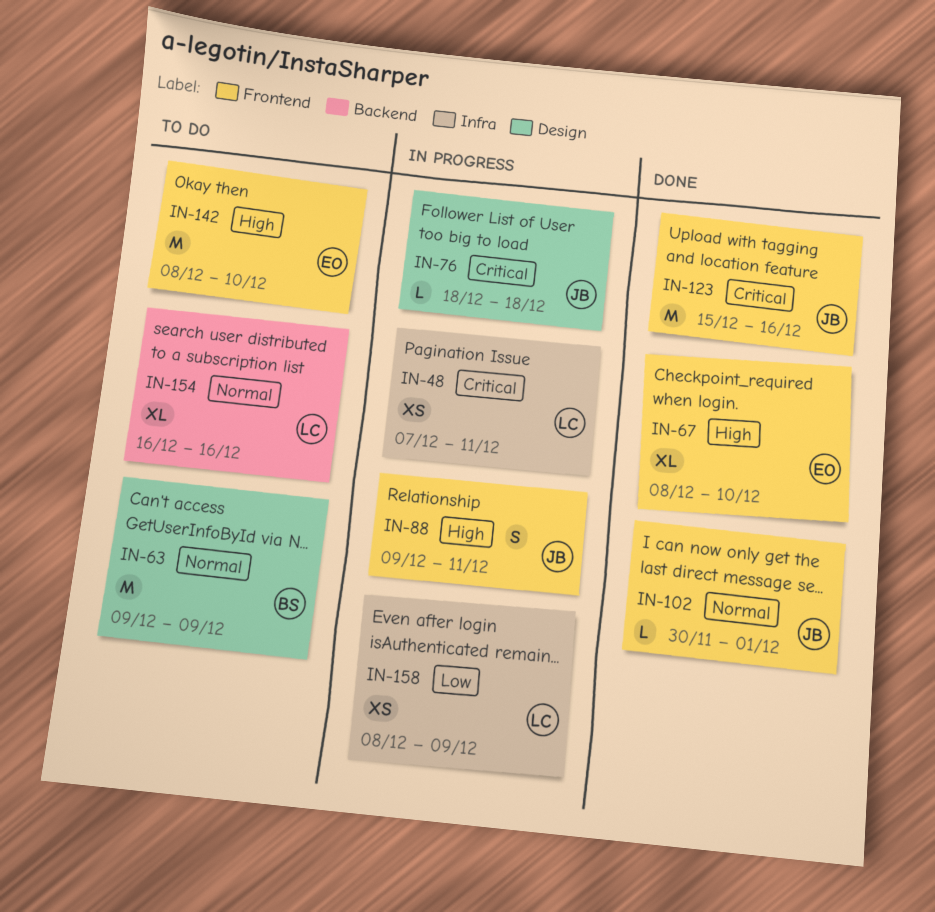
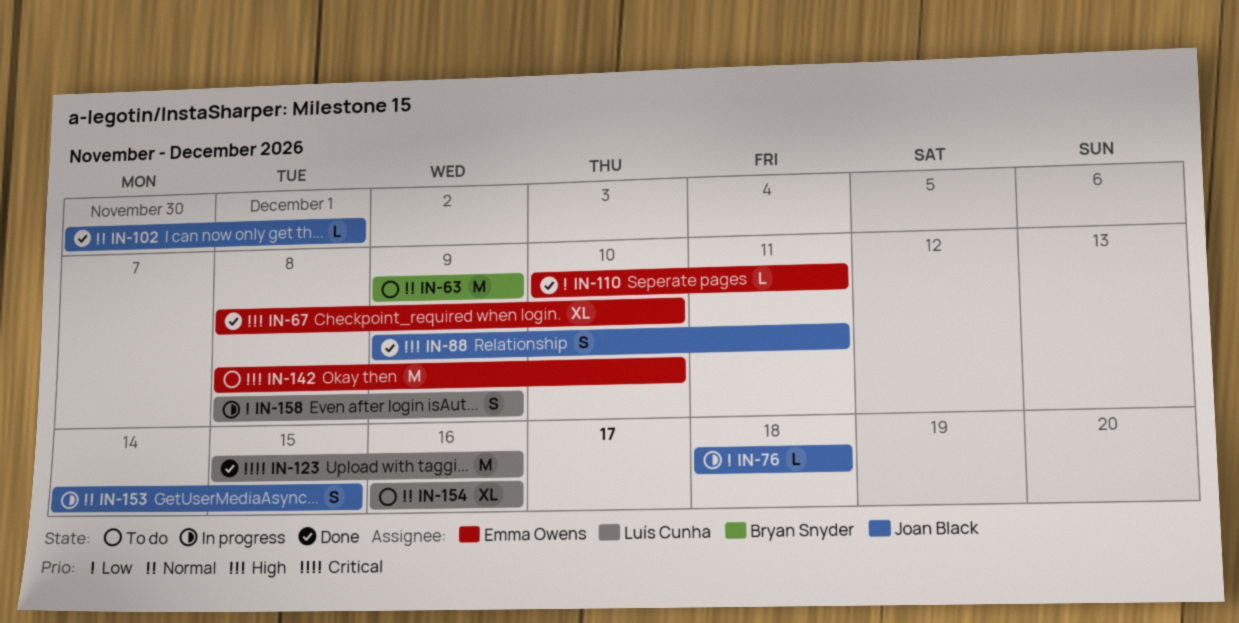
IN-48: present -> none
IN-76, priority: Critical -> Low
IN-88, status: In progress -> Done
IN-110: none -> present
IN-123, owner: Joan Black -> Luís Cunha
IN-153: none -> present
IN-158, estimate: XS -> S

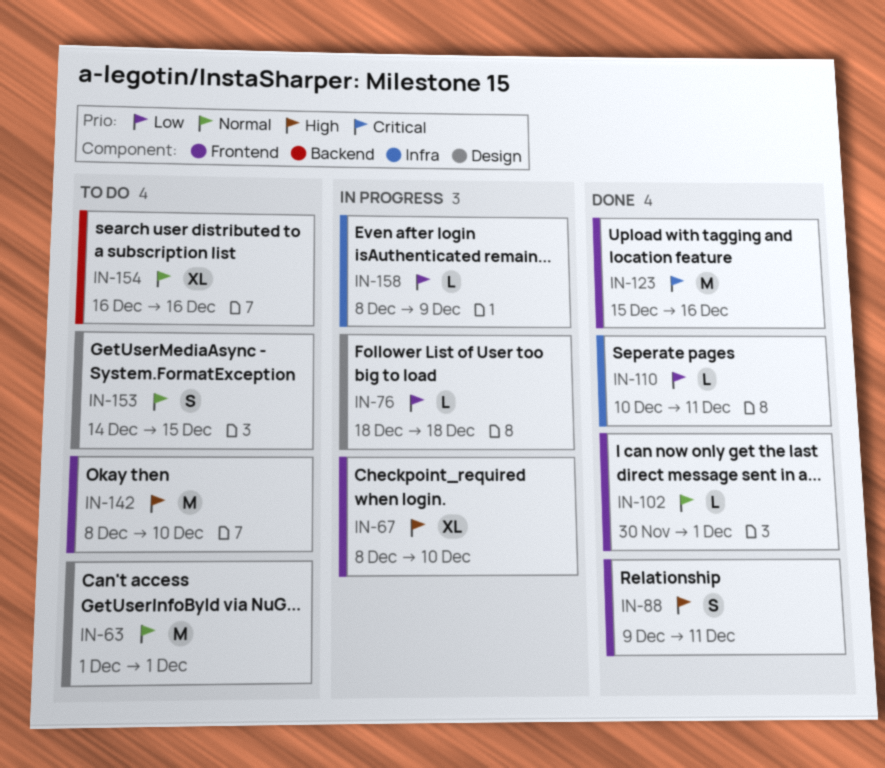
IN-63, start: Dec 9 -> Dec 1
IN-63, due: Dec 9 -> Dec 1
IN-67, status: Done -> In progress
IN-153, status: In progress -> To do
IN-158, estimate: S -> L

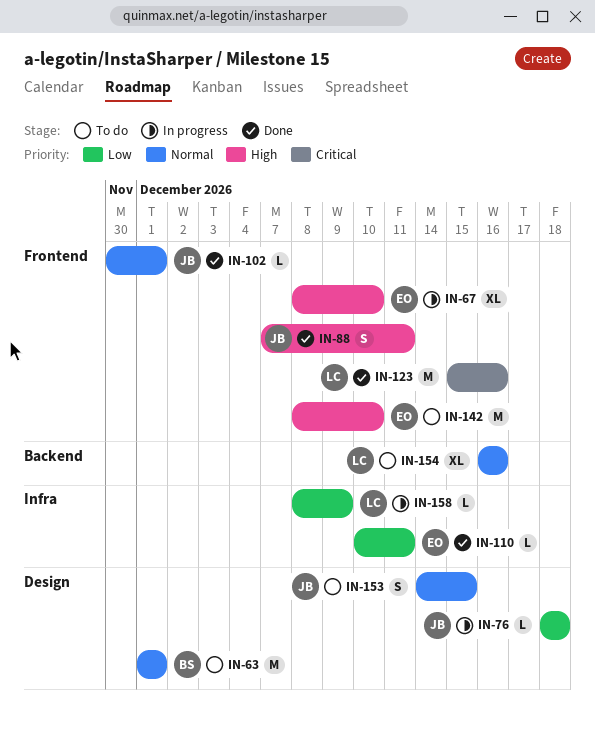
IN-88, start: Dec 9 -> Dec 7

